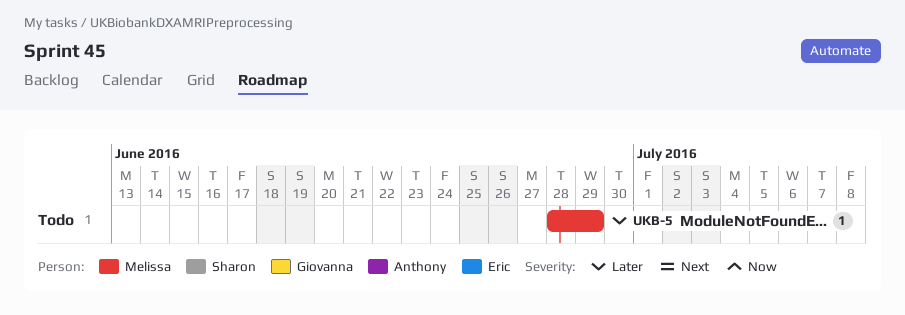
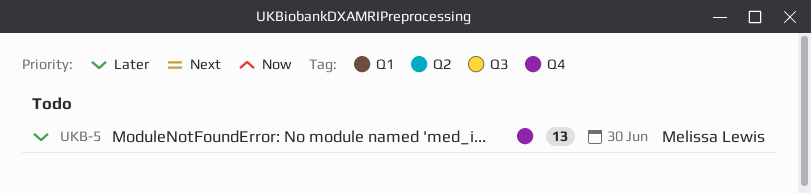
UKB-5, estimate: 1 -> 13
UKB-5, due: Jun 29 -> Jun 30

